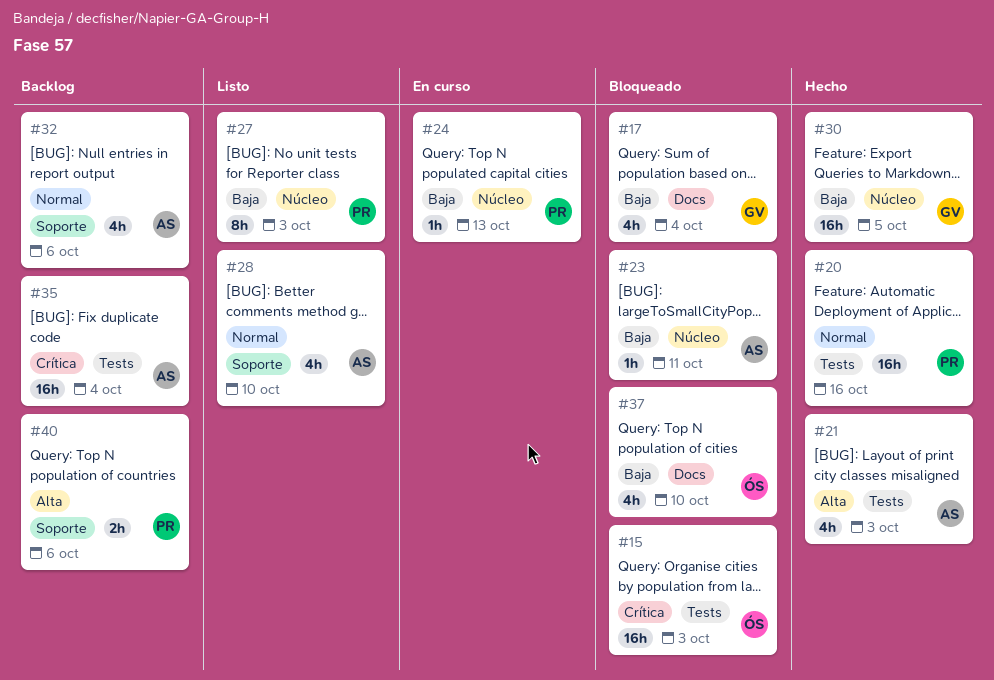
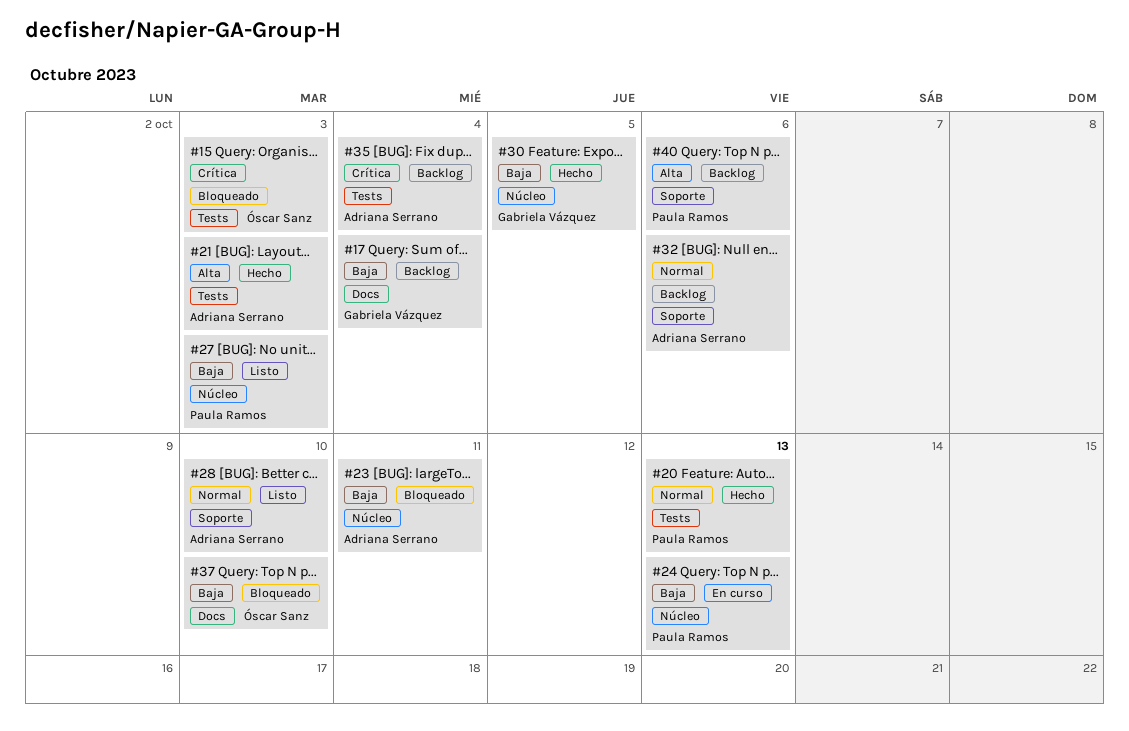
#17, status: Bloqueado -> Backlog
#20, due: Oct 16 -> Oct 13

